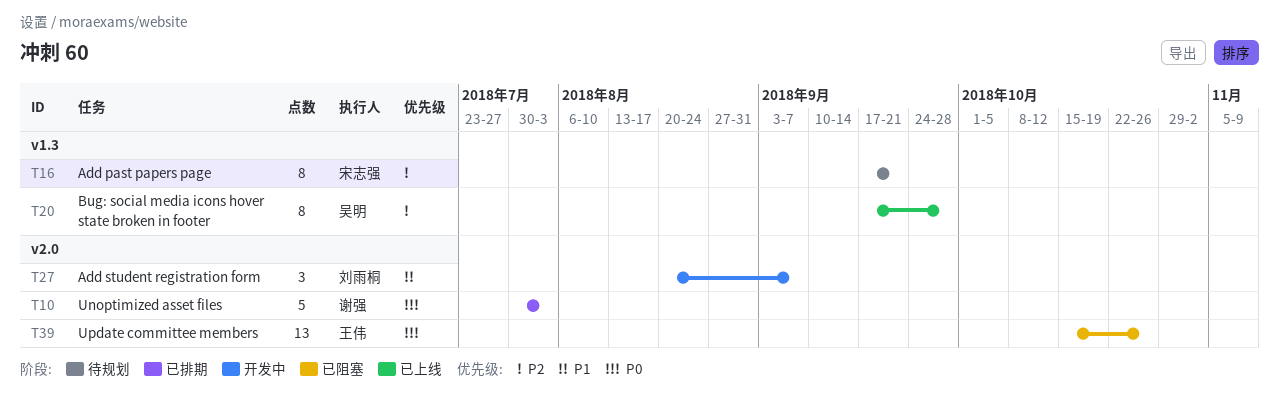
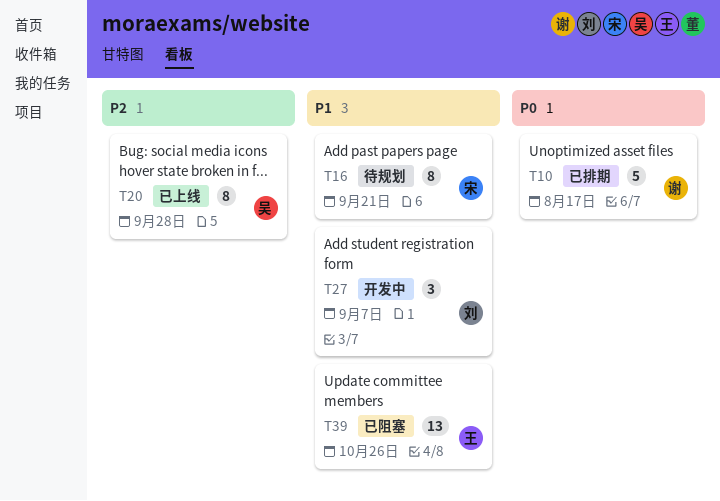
T10, due: Aug 3 -> Aug 17
T16, priority: P2 -> P1
T39, priority: P0 -> P1

